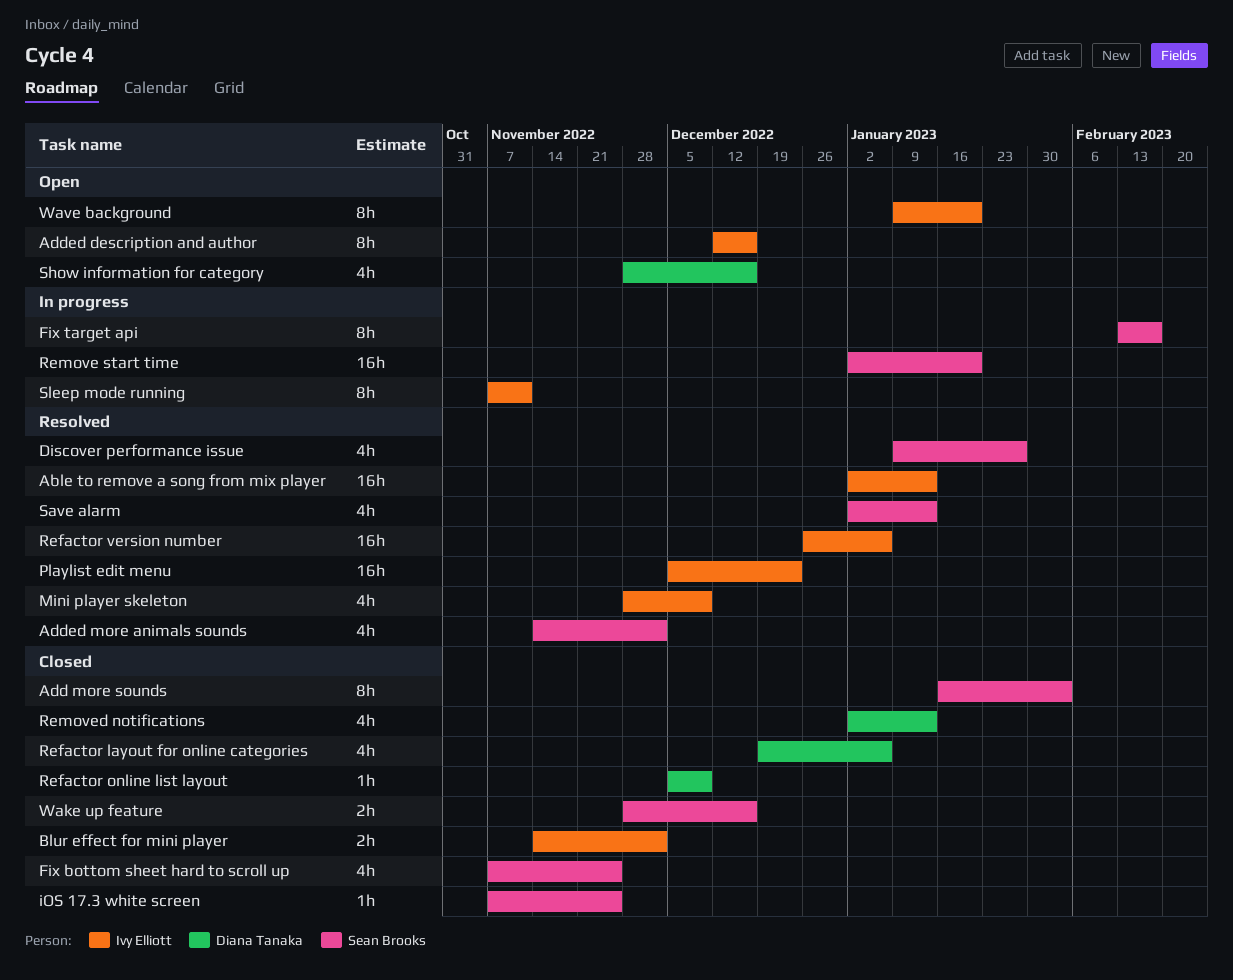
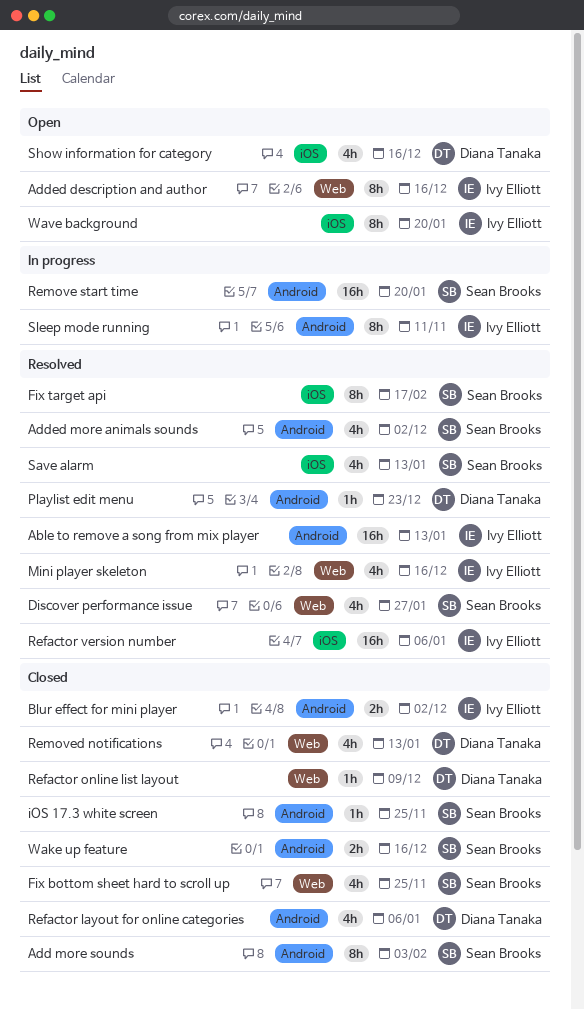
Fix target api, status: In progress -> Resolved
Mini player skeleton, due: Dec 9 -> Dec 16
Playlist edit menu, owner: Ivy Elliott -> Diana Tanaka
Playlist edit menu, estimate: 16h -> 1h

